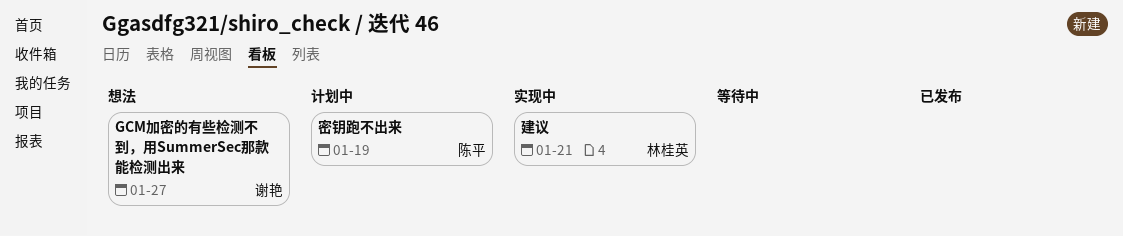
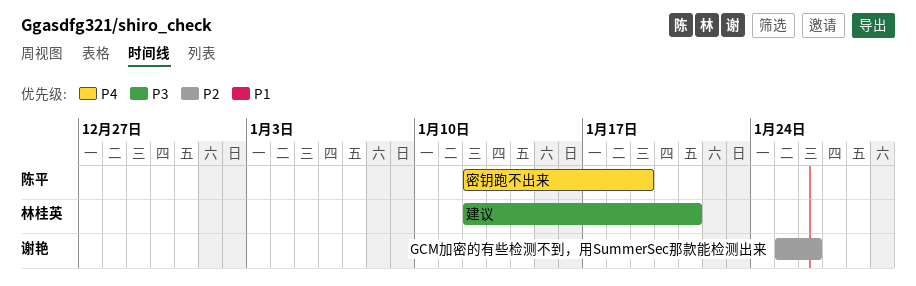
GCM加密的有些检测不到，用SummerSec那款能检测出来, due: Jan 27 -> Jan 26

